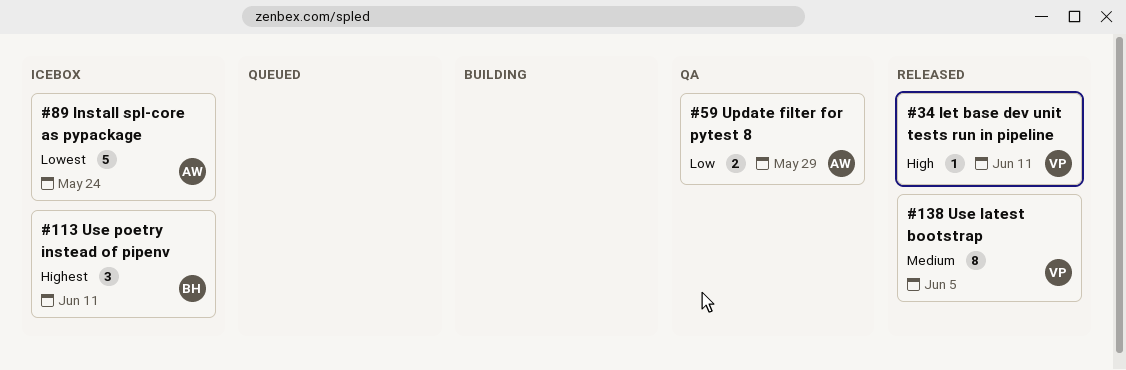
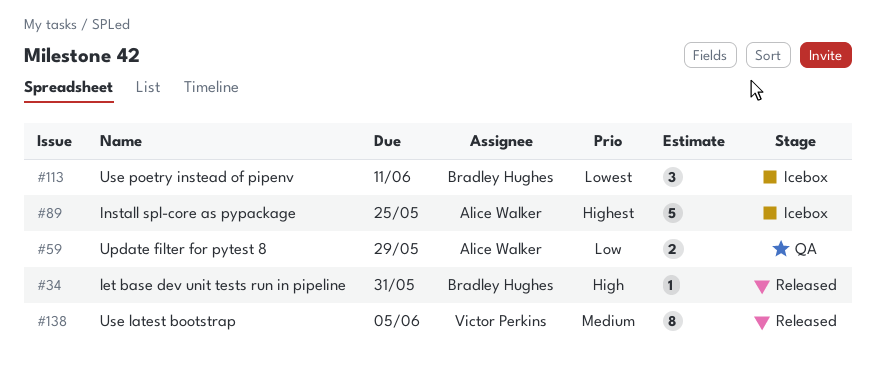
#34, owner: Victor Perkins -> Bradley Hughes
#34, due: Jun 11 -> May 31
#89, priority: Lowest -> Highest
#89, due: May 24 -> May 25
#113, priority: Highest -> Lowest

